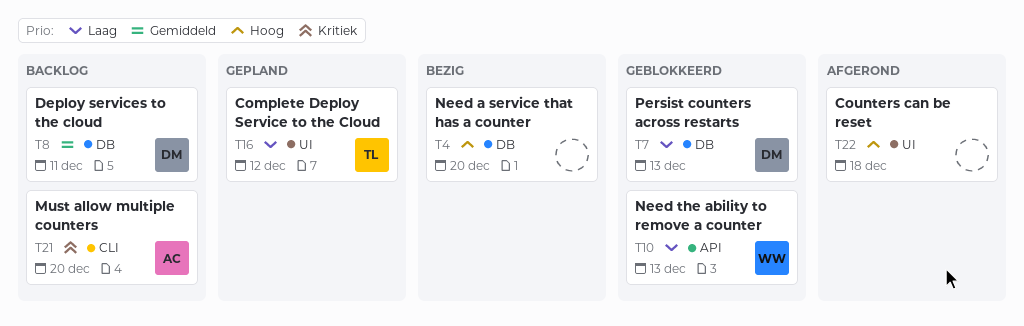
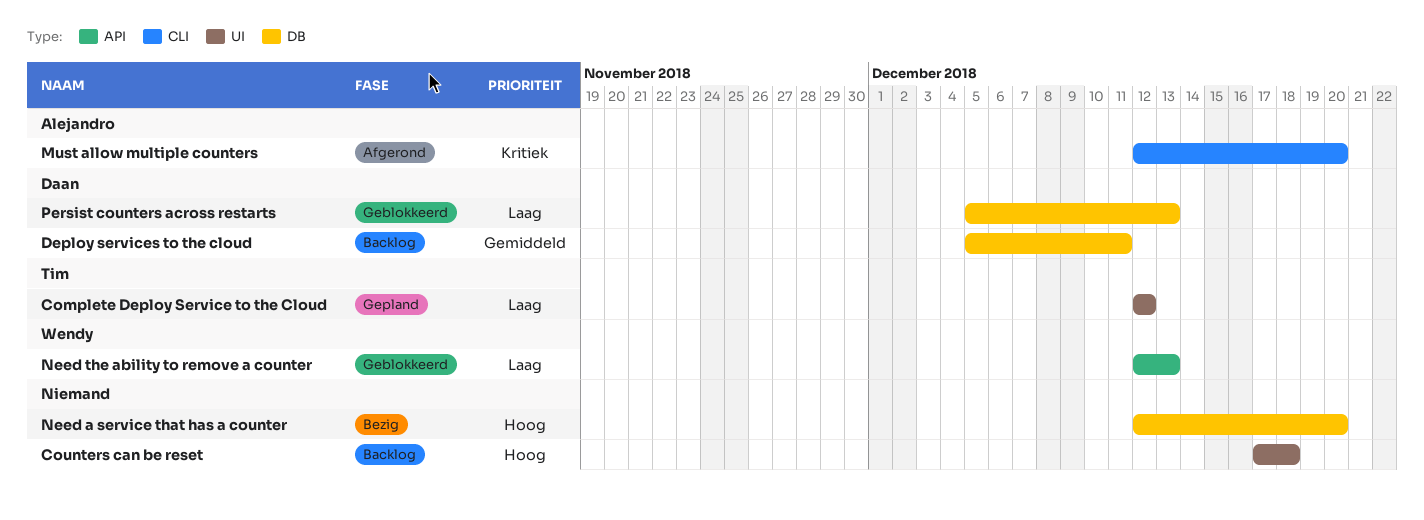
Counters can be reset, status: Afgerond -> Backlog
Must allow multiple counters, status: Backlog -> Afgerond

